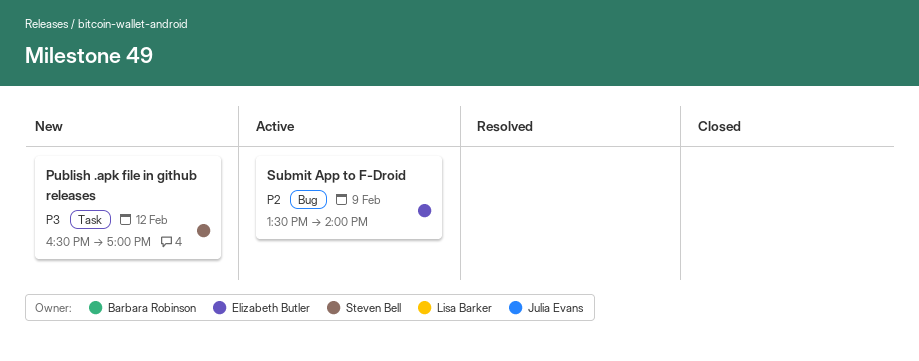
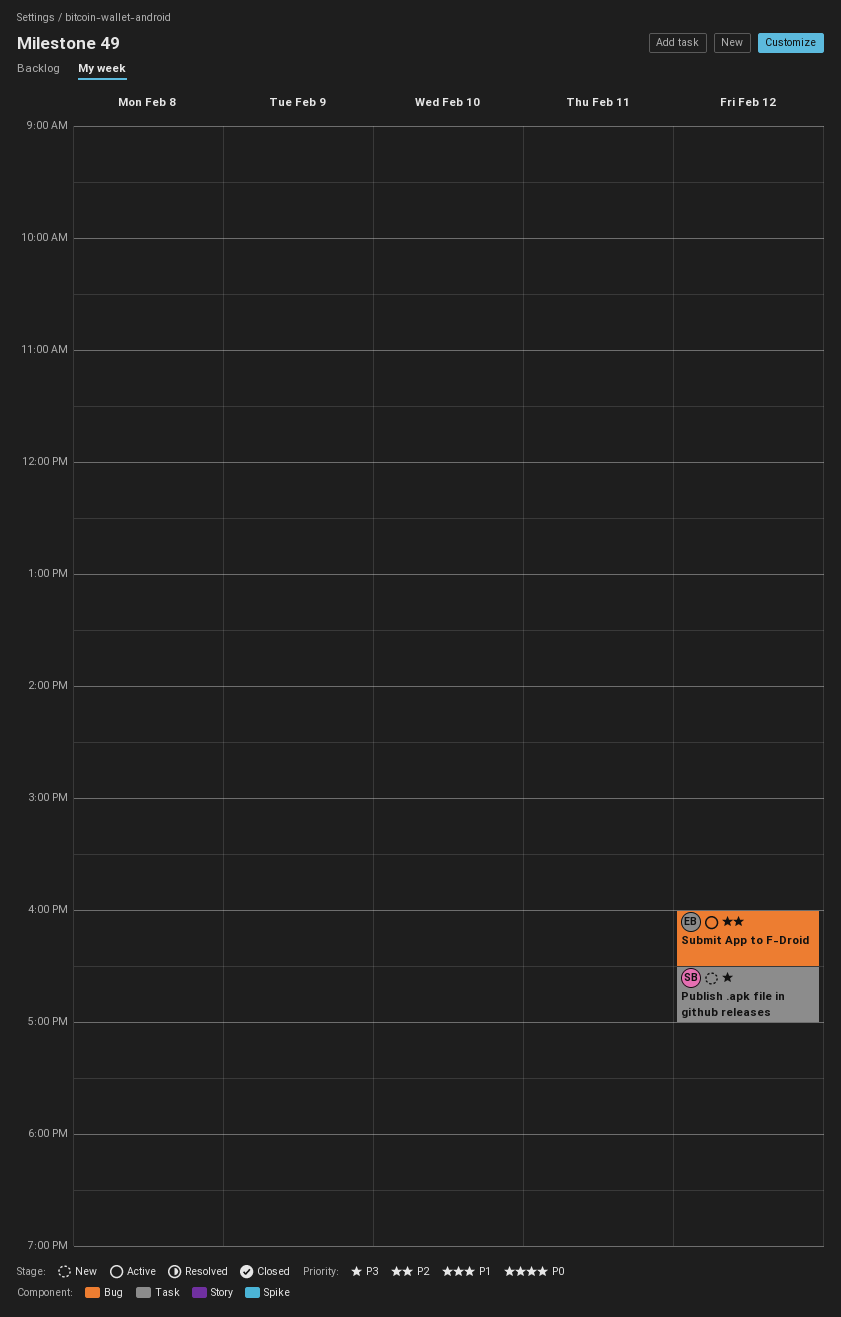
Submit App to F-Droid, day: Feb 9 -> Feb 12
Submit App to F-Droid, begins: 13:30 -> 16:00
Submit App to F-Droid, ends: 14:00 -> 16:30

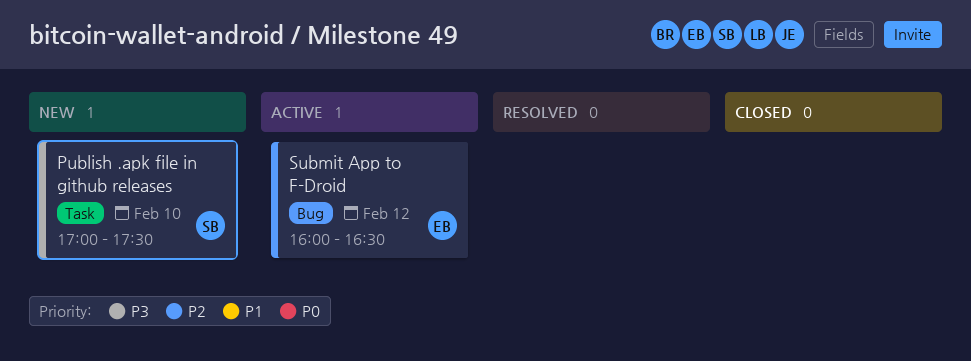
Publish .apk file in github releases, day: Feb 12 -> Feb 10
Publish .apk file in github releases, begins: 16:30 -> 17:00
Publish .apk file in github releases, ends: 17:00 -> 17:30

